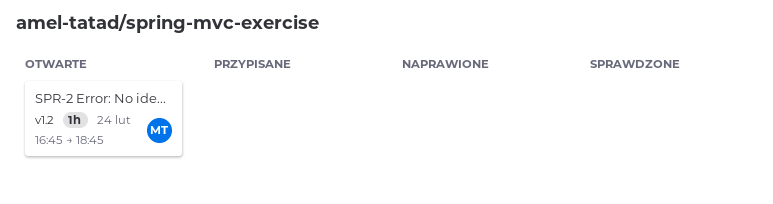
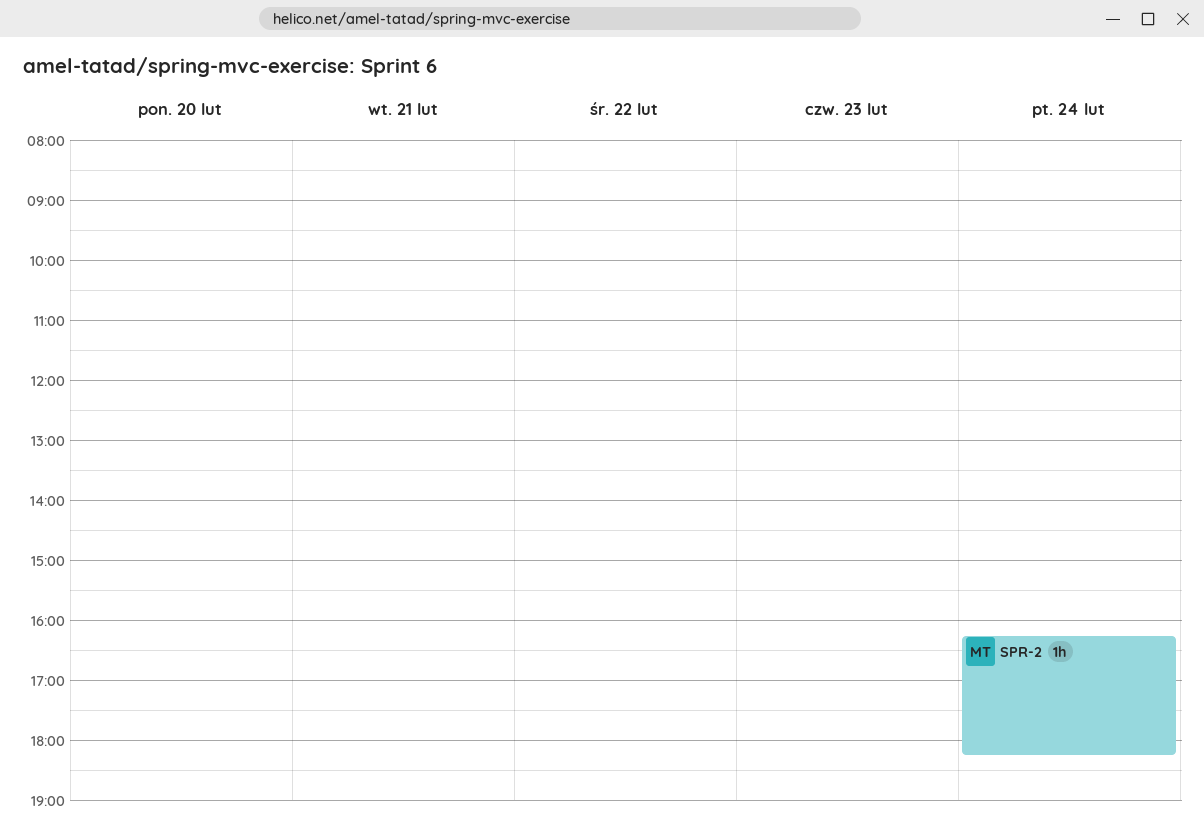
SPR-2, begins: 16:45 -> 16:15
SPR-2, ends: 18:45 -> 18:15

